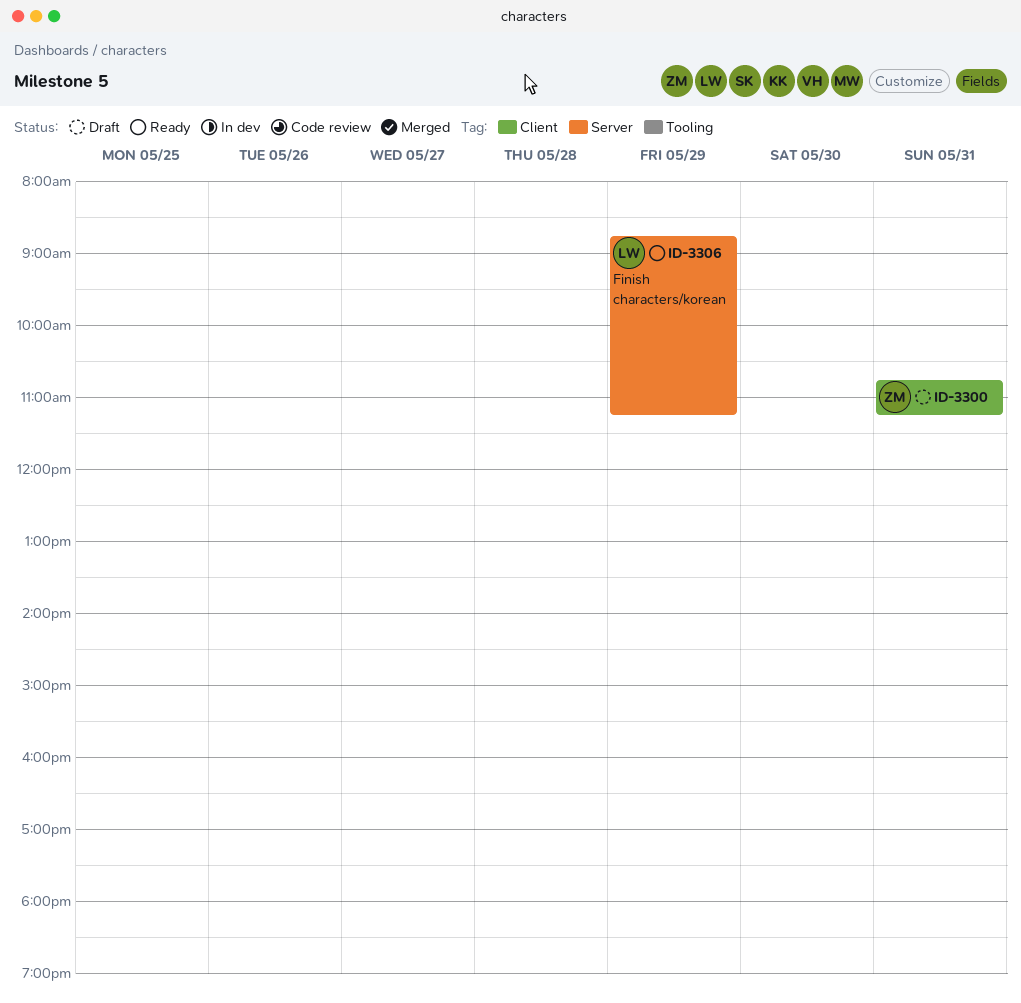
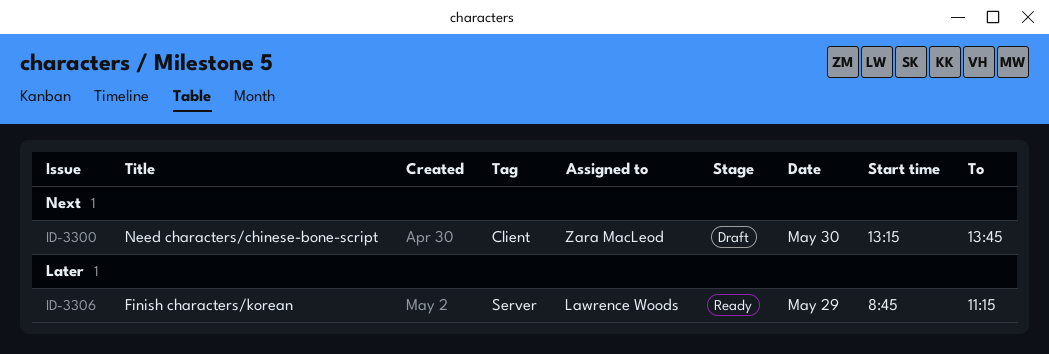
ID-3300, day: May 31 -> May 30
ID-3300, begins: 10:45 -> 13:15
ID-3300, ends: 11:15 -> 13:45

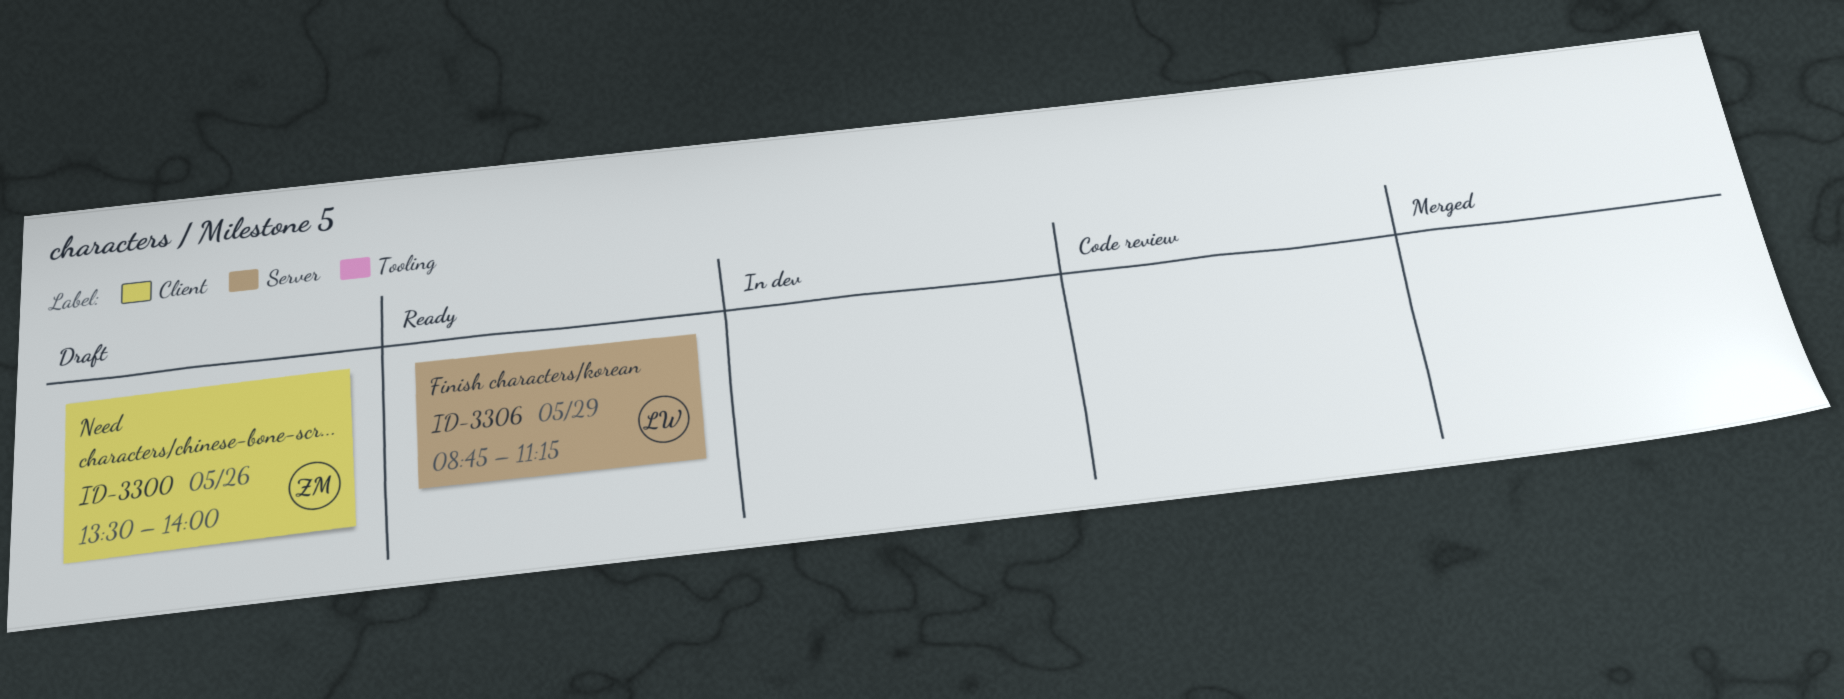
ID-3300, day: May 30 -> May 26
ID-3300, begins: 13:15 -> 13:30
ID-3300, ends: 13:45 -> 14:00

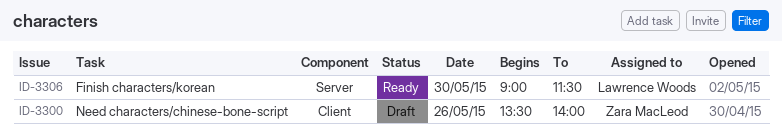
ID-3306, day: May 29 -> May 30
ID-3306, begins: 08:45 -> 09:00
ID-3306, ends: 11:15 -> 11:30

